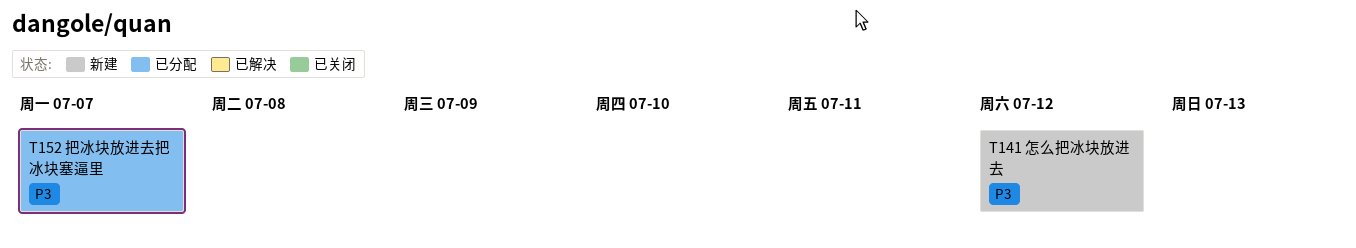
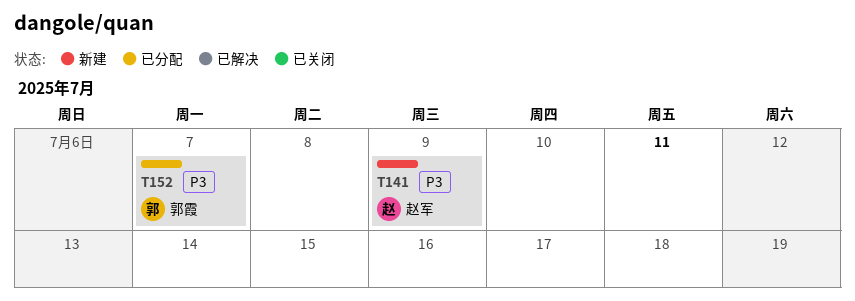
T141, due: Jul 12 -> Jul 9

